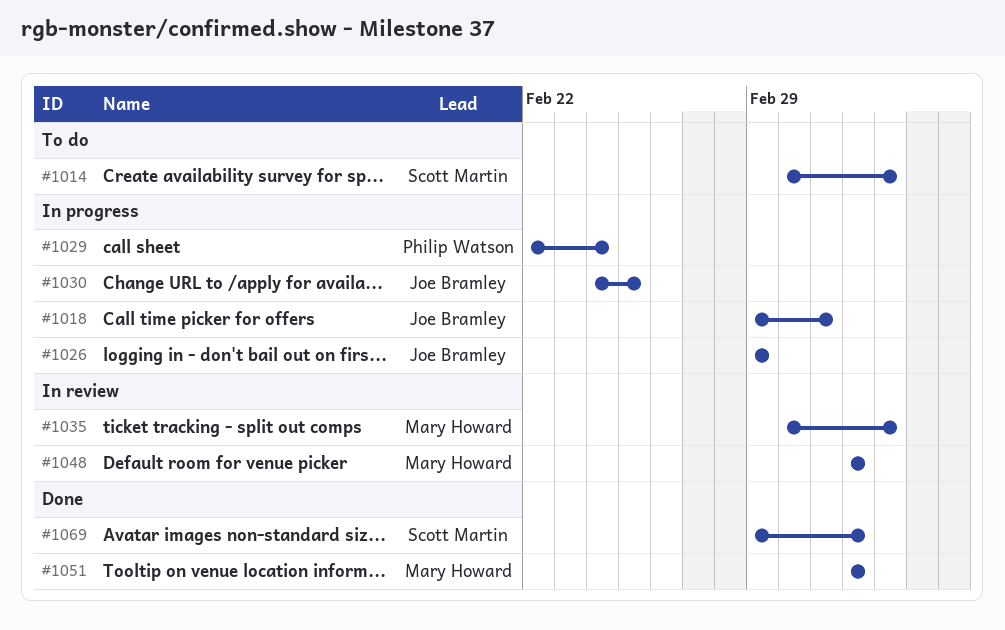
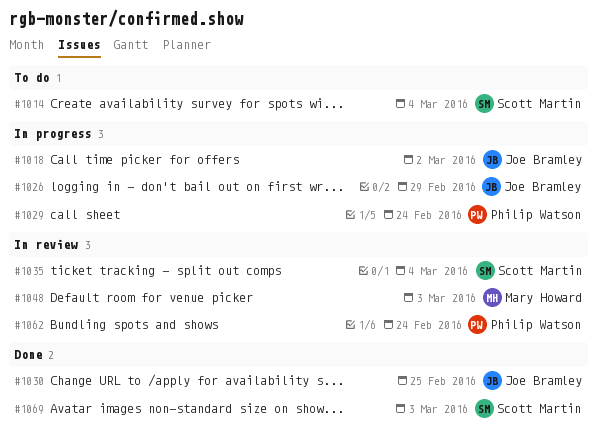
#1030, status: In progress -> Done
#1035, owner: Mary Howard -> Scott Martin
#1051: present -> none
#1062: none -> present

